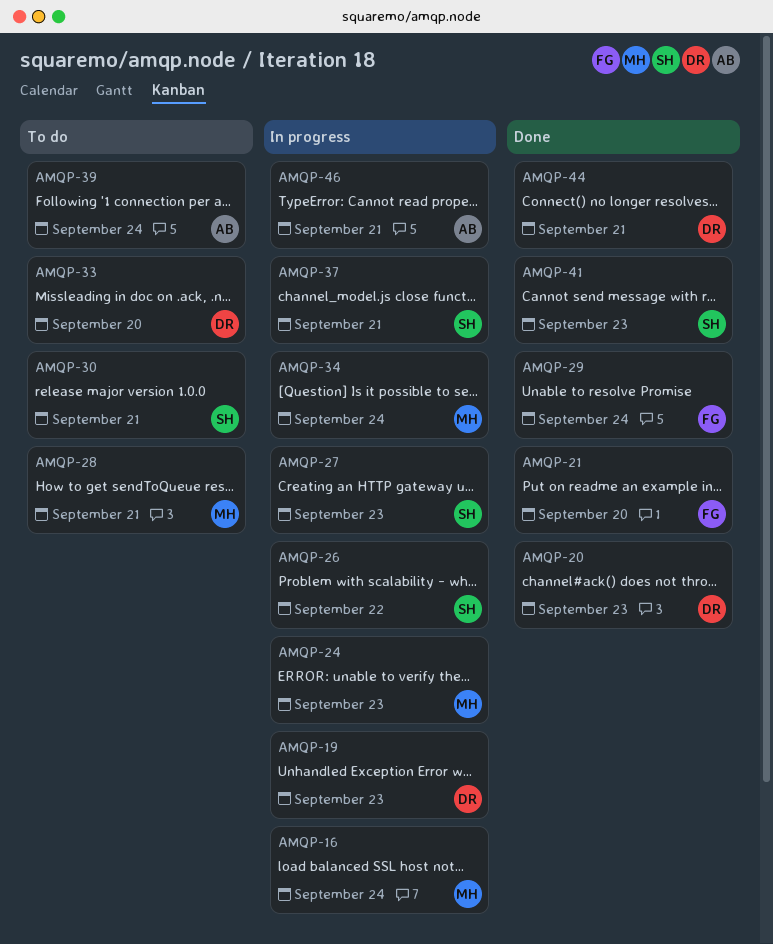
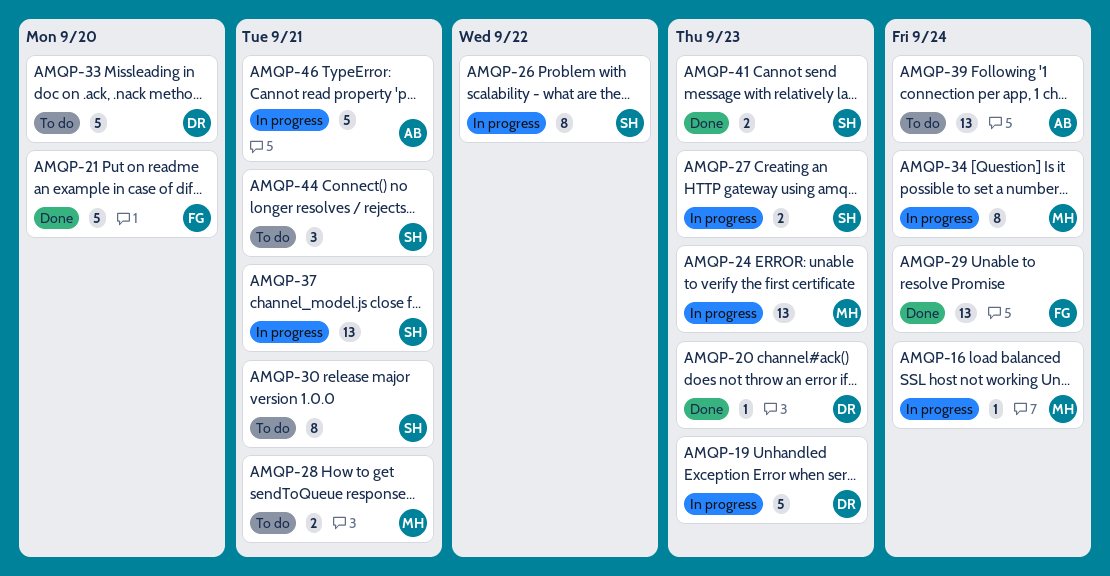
AMQP-44, status: Done -> To do
AMQP-44, owner: DR -> SH

